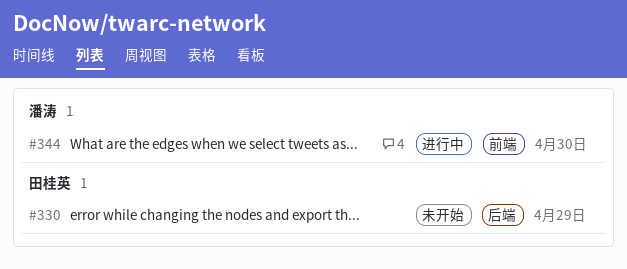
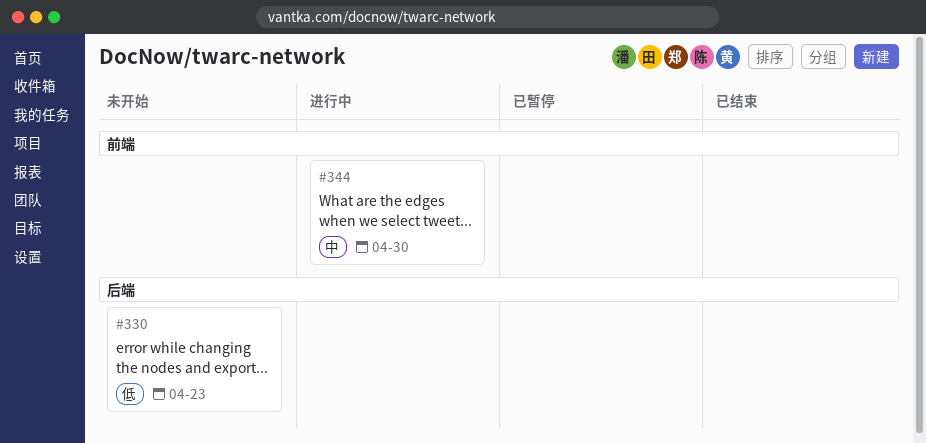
#330, due: Apr 29 -> Apr 23

